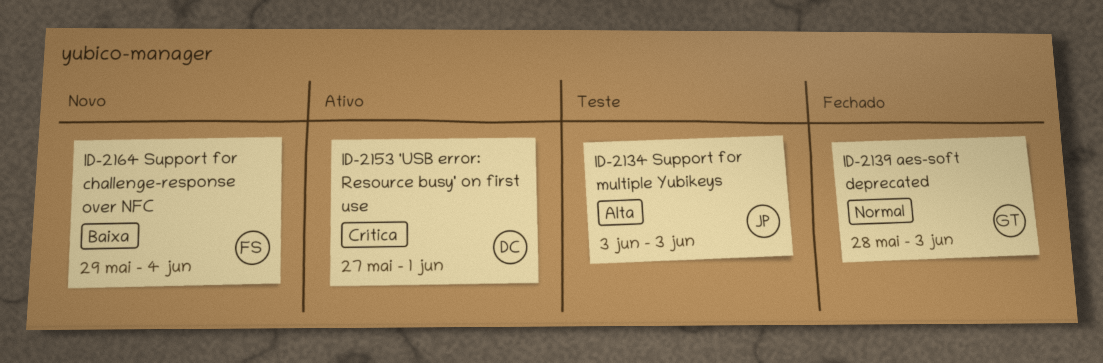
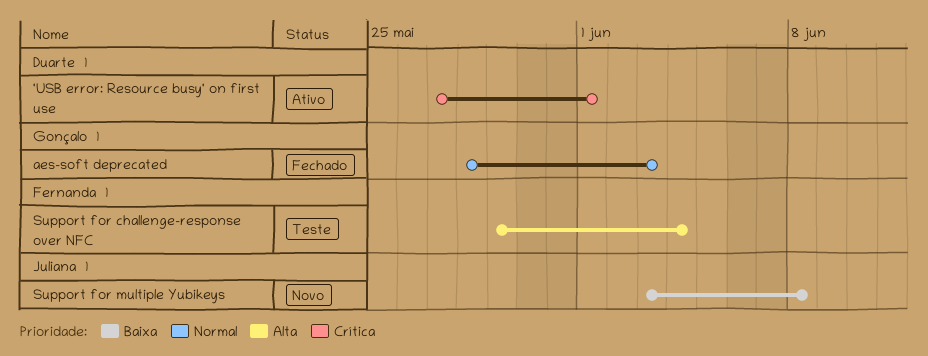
Support for challenge-response over NFC, status: Novo -> Teste
Support for challenge-response over NFC, priority: Baixa -> Alta
Support for multiple Yubikeys, status: Teste -> Novo
Support for multiple Yubikeys, priority: Alta -> Baixa
Support for multiple Yubikeys, due: Jun 3 -> Jun 8

